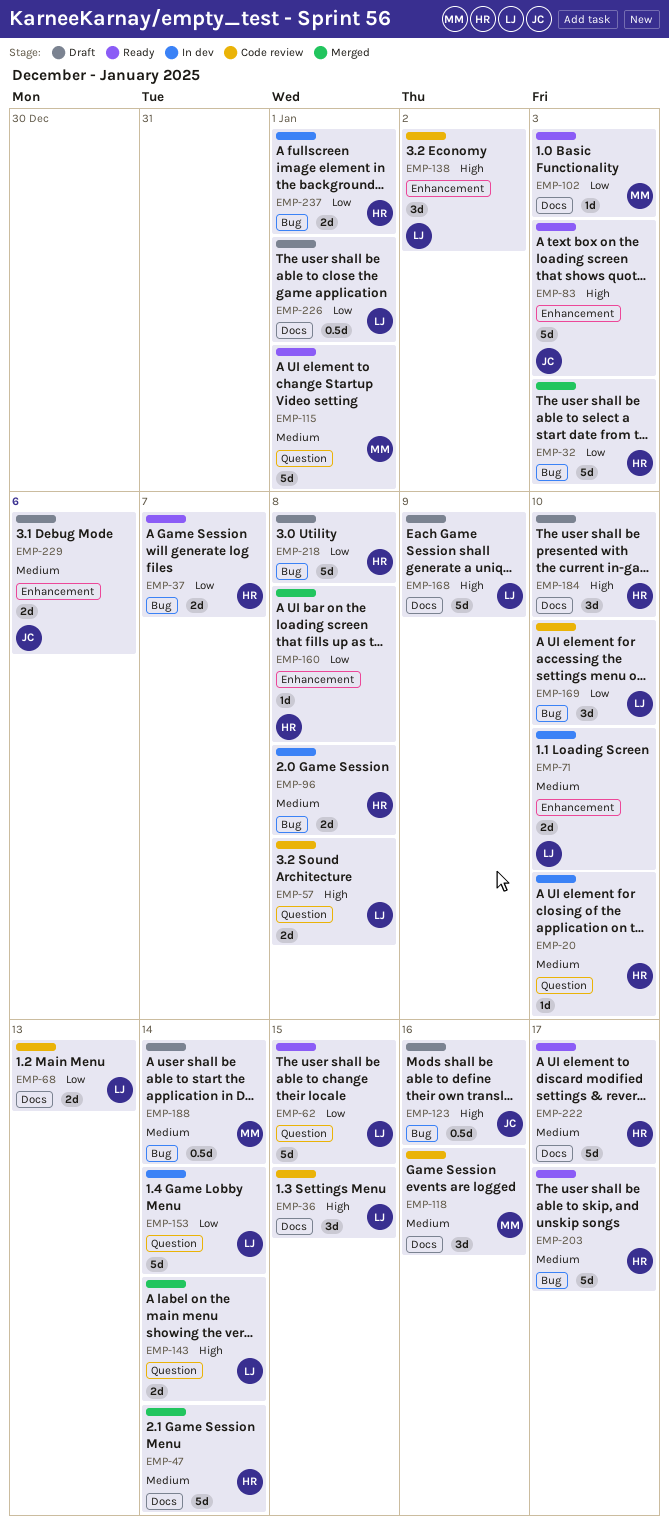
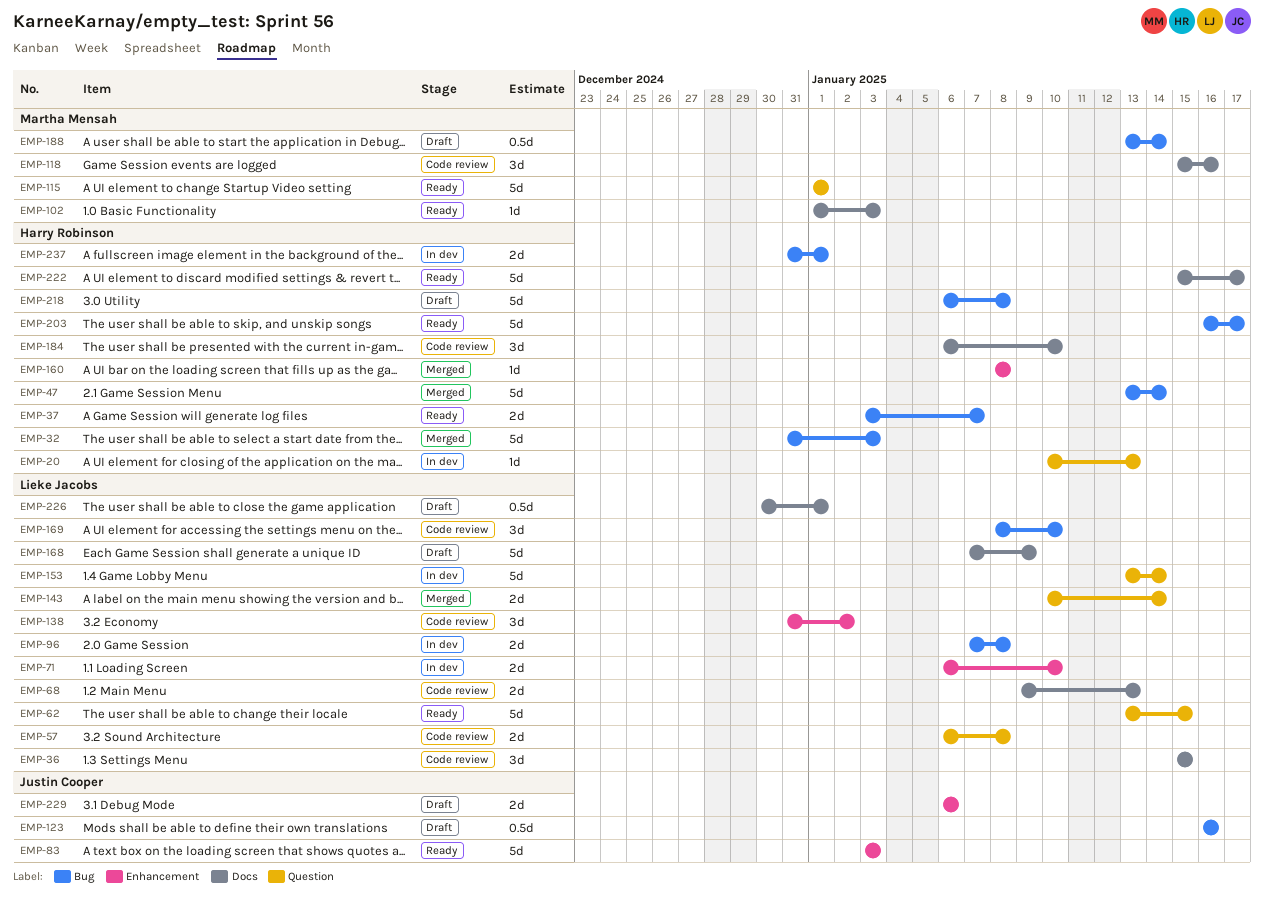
EMP-20, due: Jan 10 -> Jan 13
EMP-47, label: Docs -> Bug
EMP-96, owner: Harry Robinson -> Lieke Jacobs
EMP-184, status: Draft -> Code review

